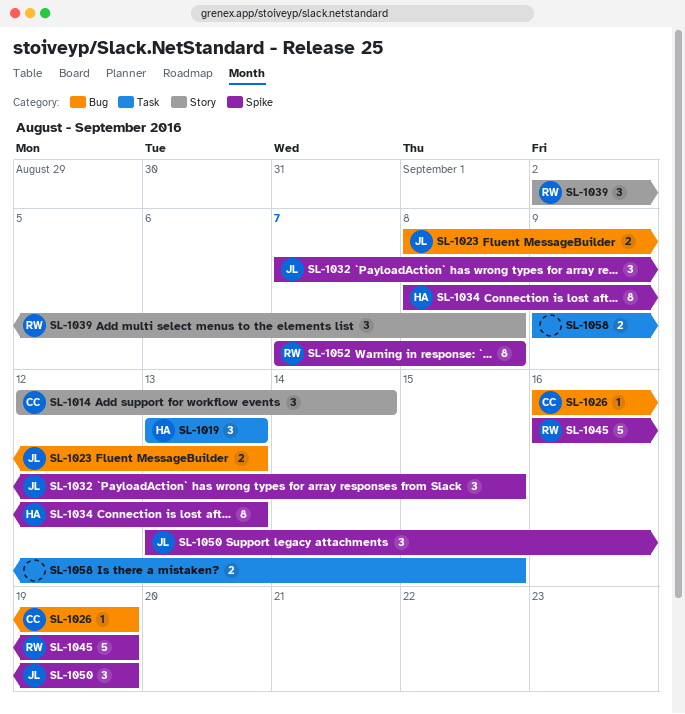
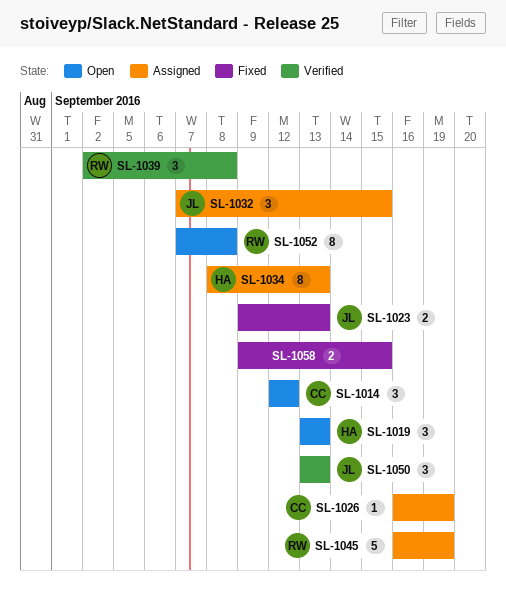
SL-1014, due: Sep 14 -> Sep 12
SL-1023, start: Sep 8 -> Sep 9
SL-1050, due: Sep 19 -> Sep 13

